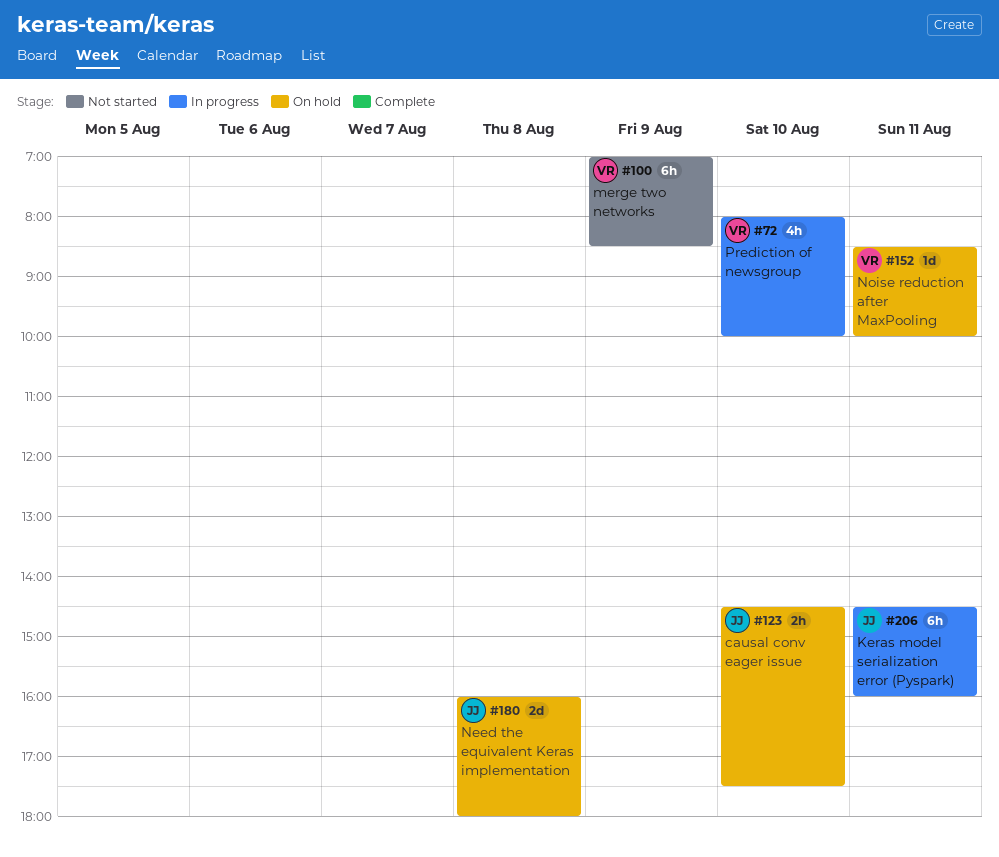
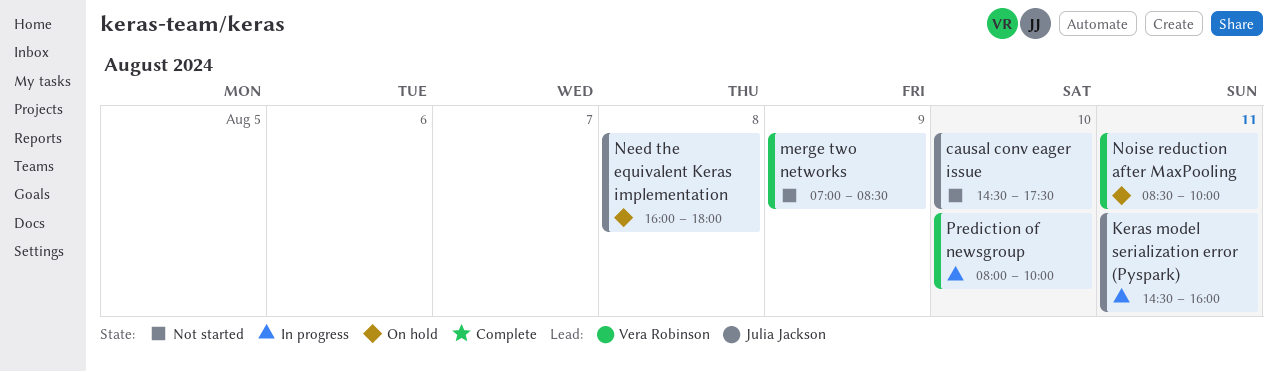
causal conv eager issue, status: On hold -> Not started

